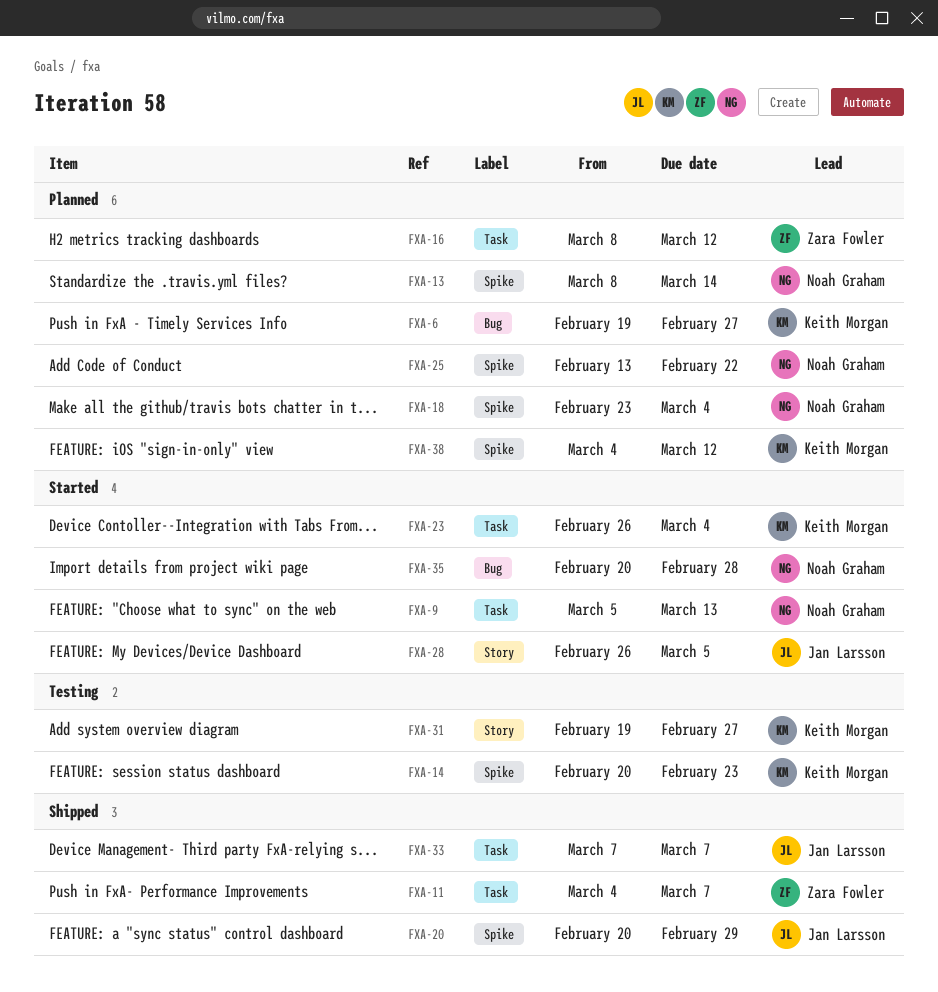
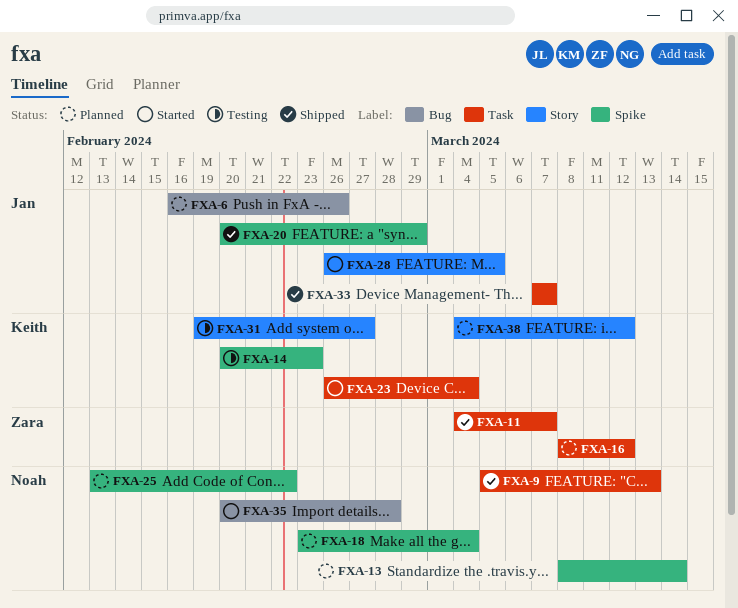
FXA-6, owner: Keith Morgan -> Jan Larsson
FXA-6, start: Feb 19 -> Feb 16
FXA-6, due: Feb 27 -> Feb 26
FXA-9, status: Started -> Shipped
FXA-38, label: Spike -> Story

